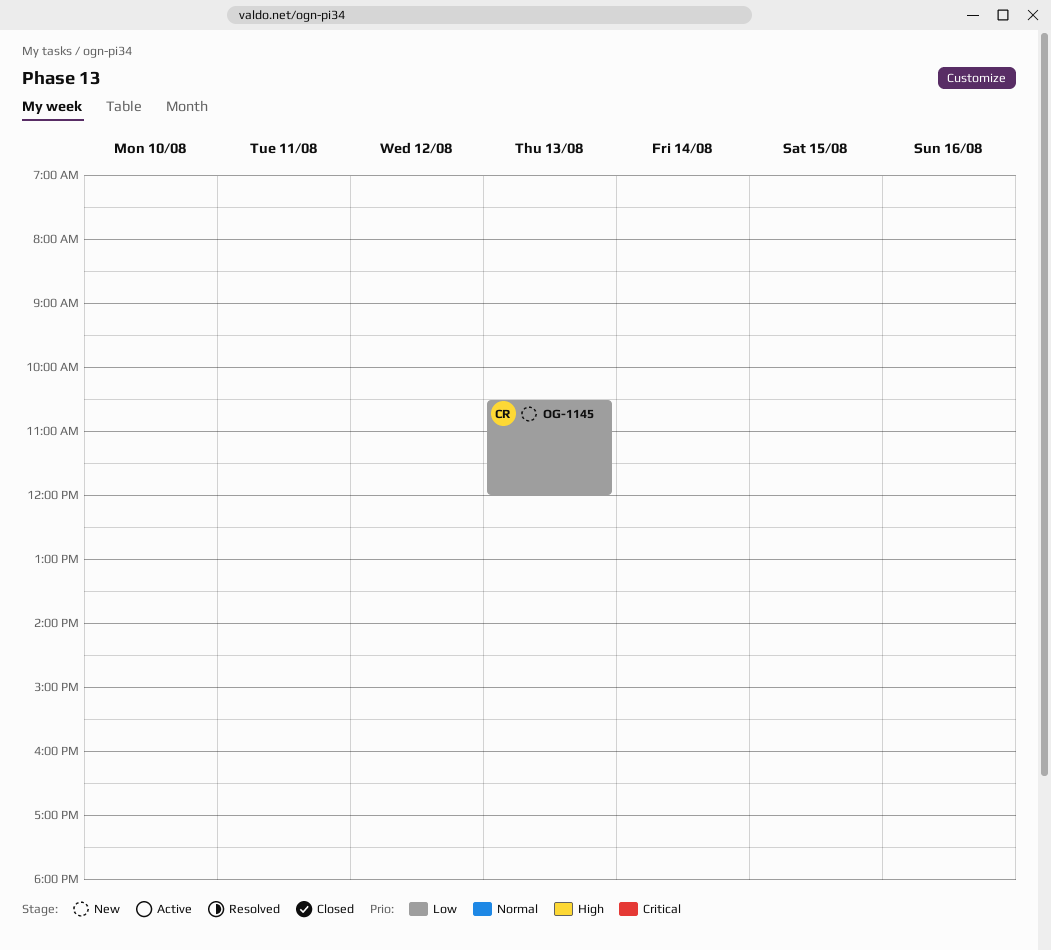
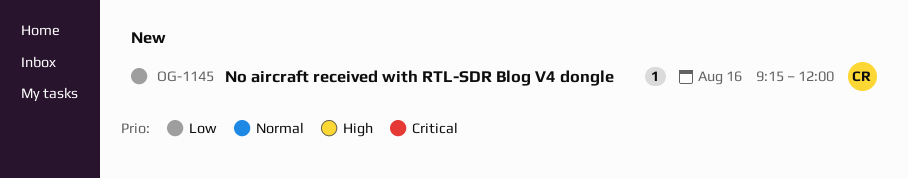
OG-1145, day: Aug 13 -> Aug 16
OG-1145, begins: 10:30 -> 09:15

